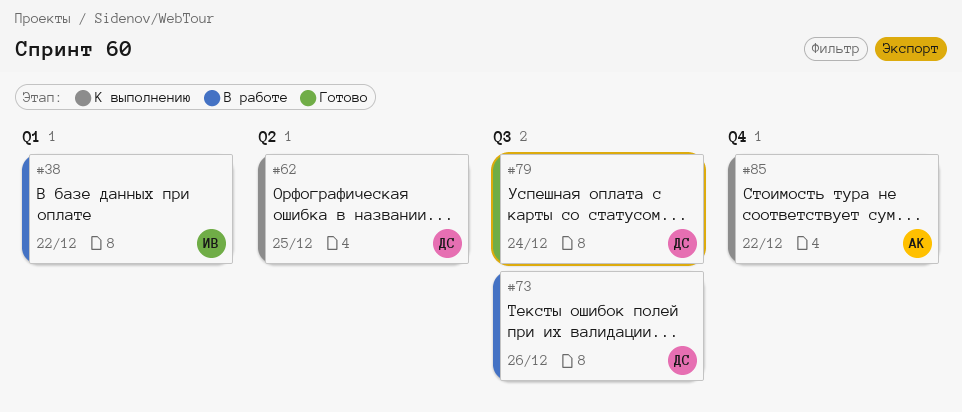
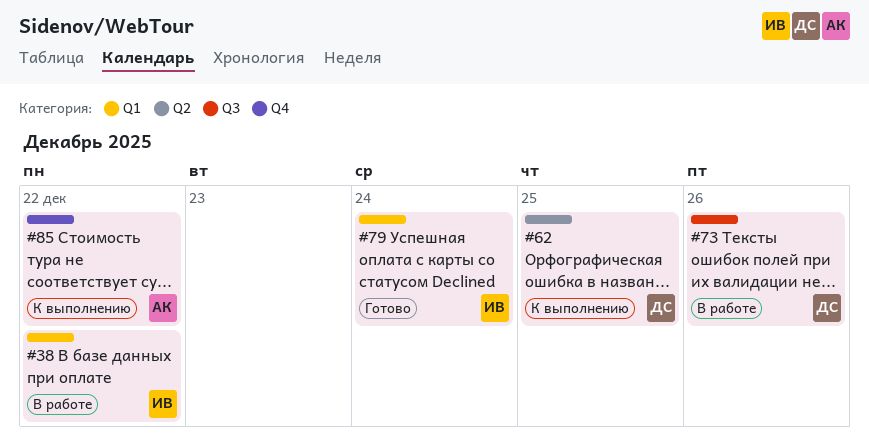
#79, owner: ДС -> ИВ
#79, label: Q3 -> Q1

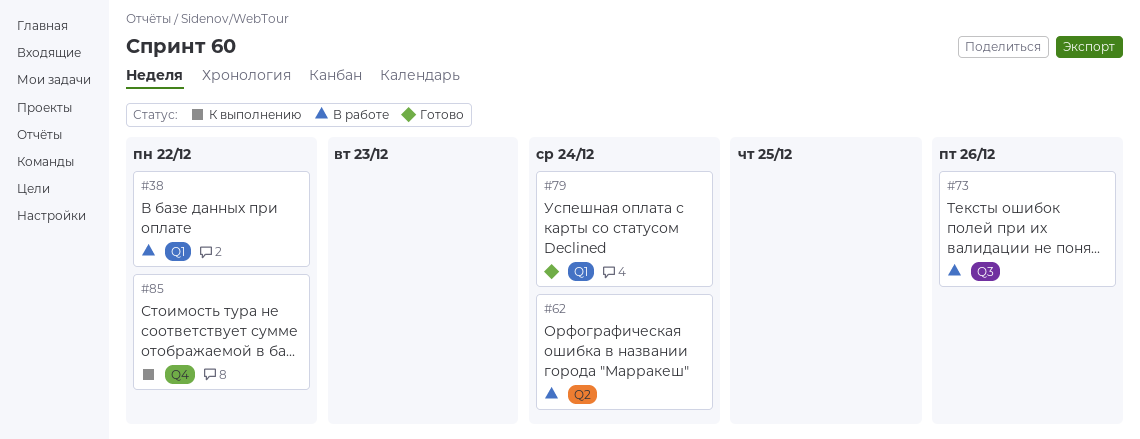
#62, status: К выполнению -> В работе
#62, due: Dec 25 -> Dec 24

